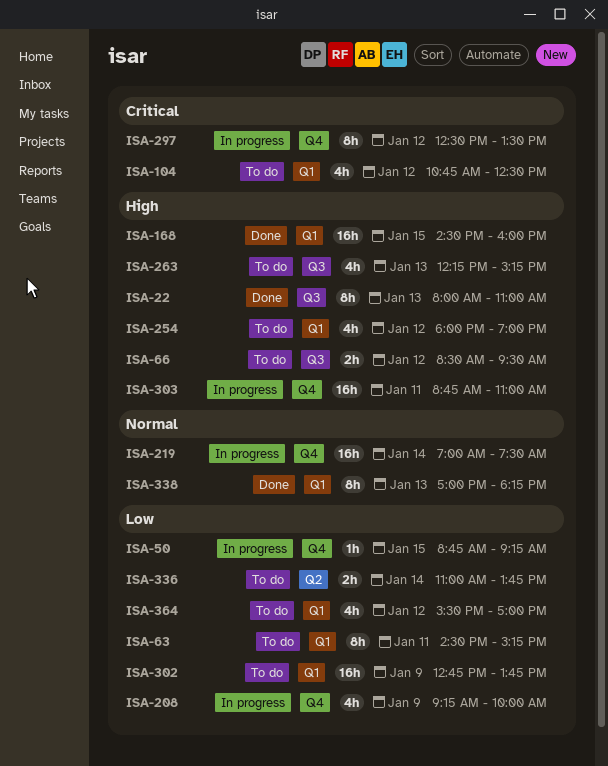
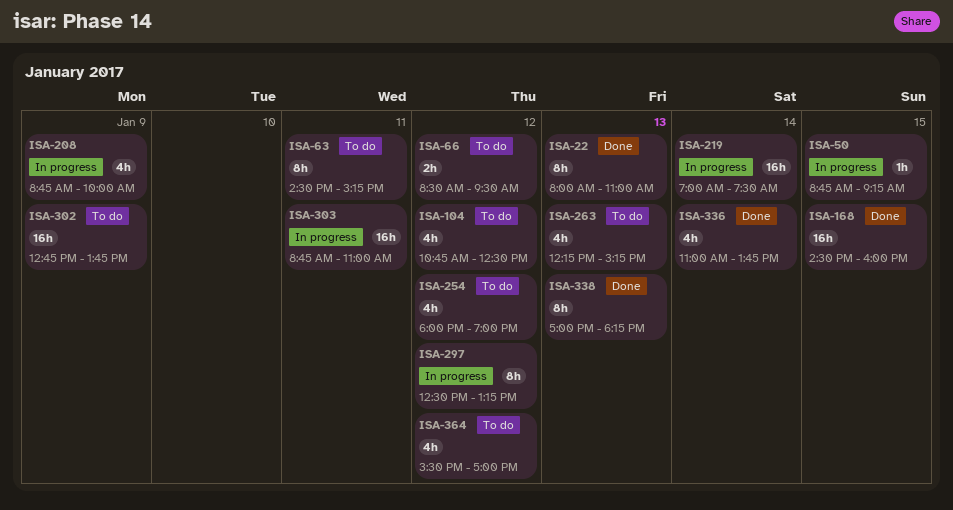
ISA-208, begins: 09:15 -> 08:45
ISA-297, ends: 13:30 -> 13:15
ISA-336, status: To do -> Done
ISA-336, estimate: 2h -> 4h

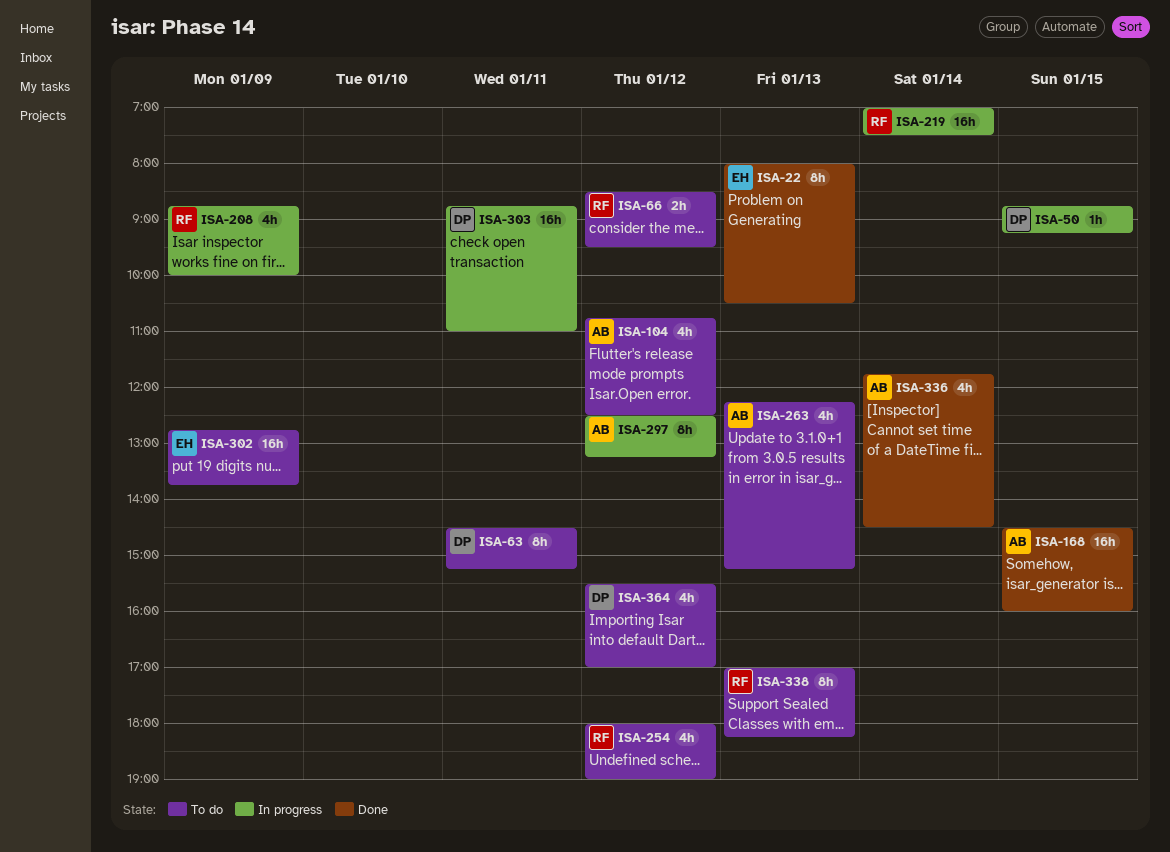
ISA-22, ends: 11:00 -> 10:30
ISA-336, begins: 11:00 -> 11:45
ISA-336, ends: 13:45 -> 14:30
ISA-338, status: Done -> To do

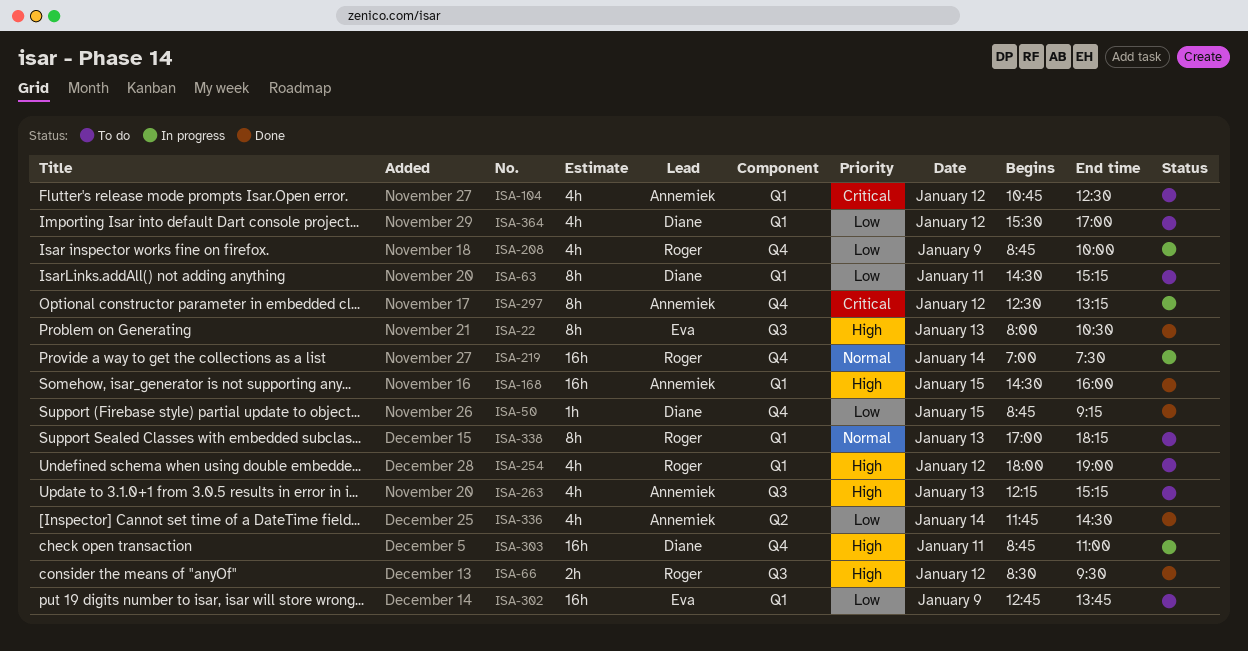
ISA-50, status: In progress -> Done
ISA-66, status: To do -> Done

